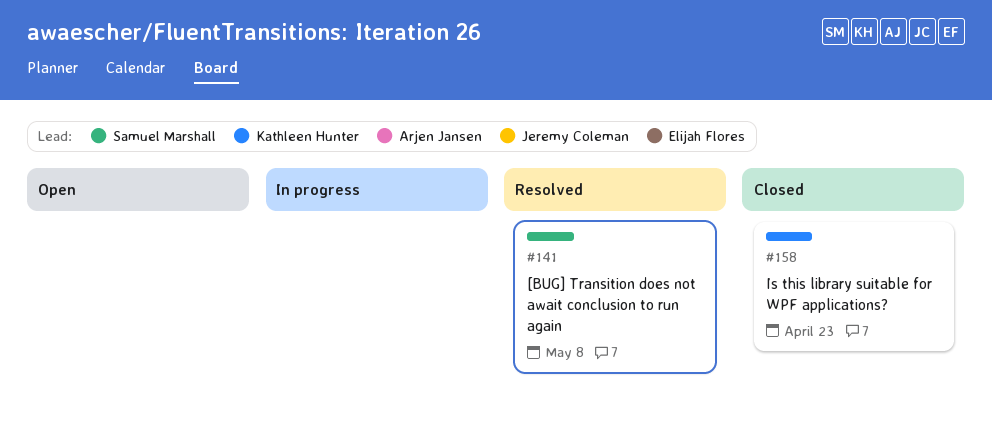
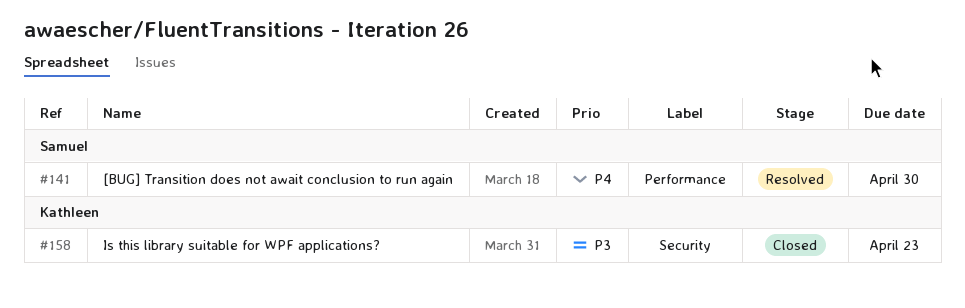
#141, due: May 8 -> Apr 30

